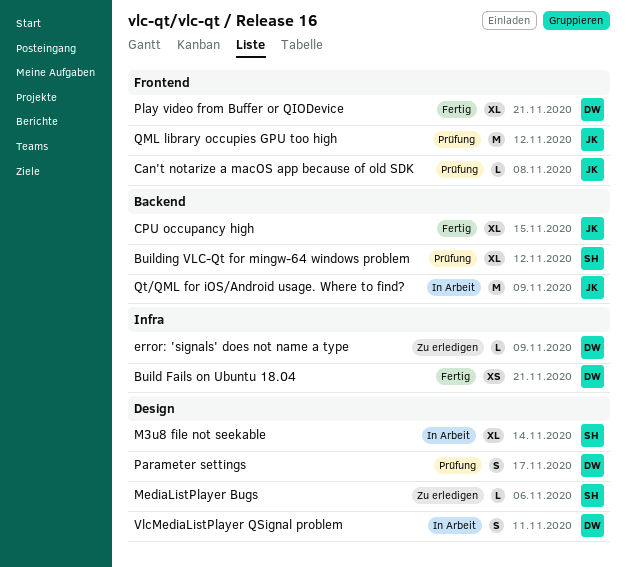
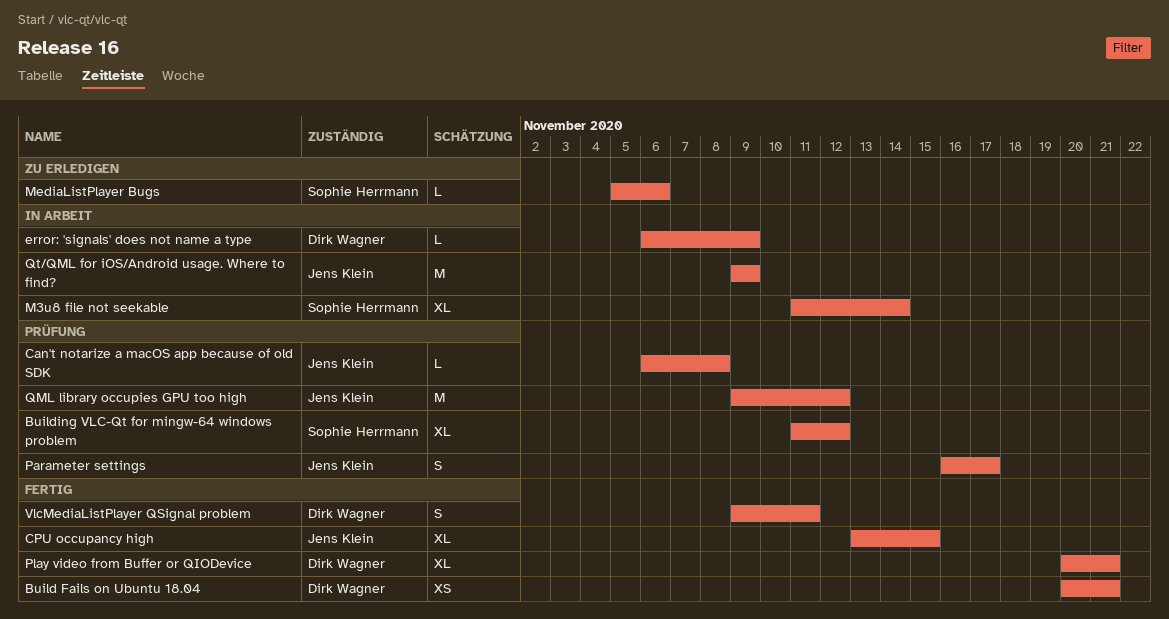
error: 'signals' does not name a type, status: Zu erledigen -> In Arbeit
Parameter settings, owner: Dirk Wagner -> Jens Klein
VlcMediaListPlayer QSignal problem, status: In Arbeit -> Fertig

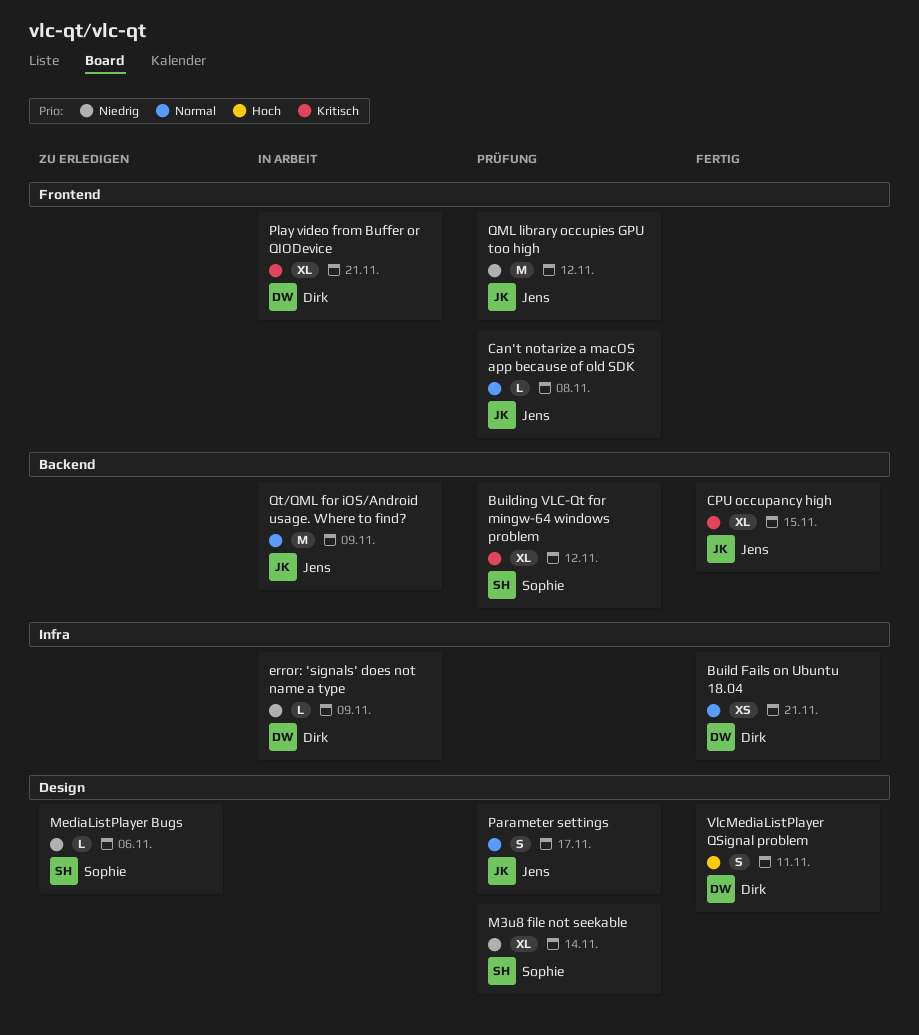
M3u8 file not seekable, status: In Arbeit -> Prüfung
Play video from Buffer or QIODevice, status: Fertig -> In Arbeit

